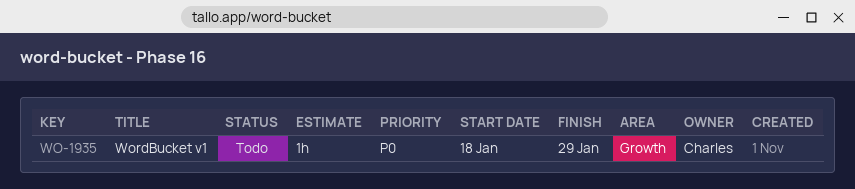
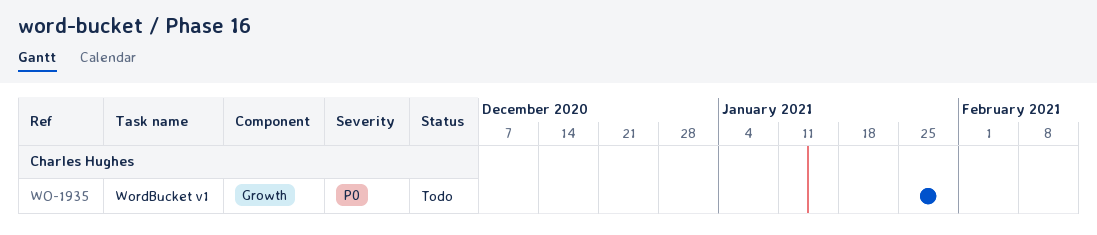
WO-1935, start: Jan 18 -> Jan 25

